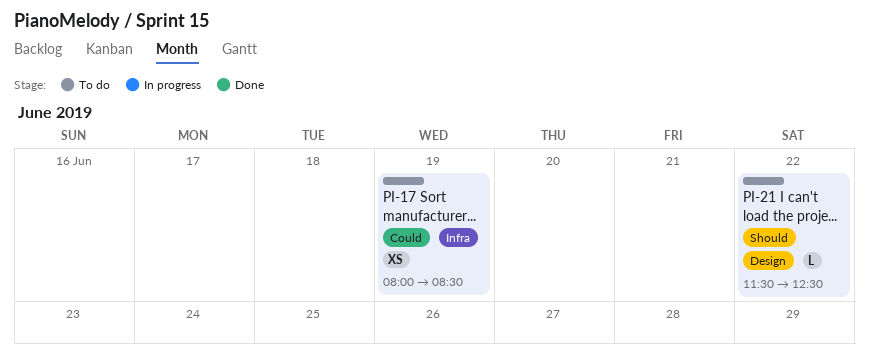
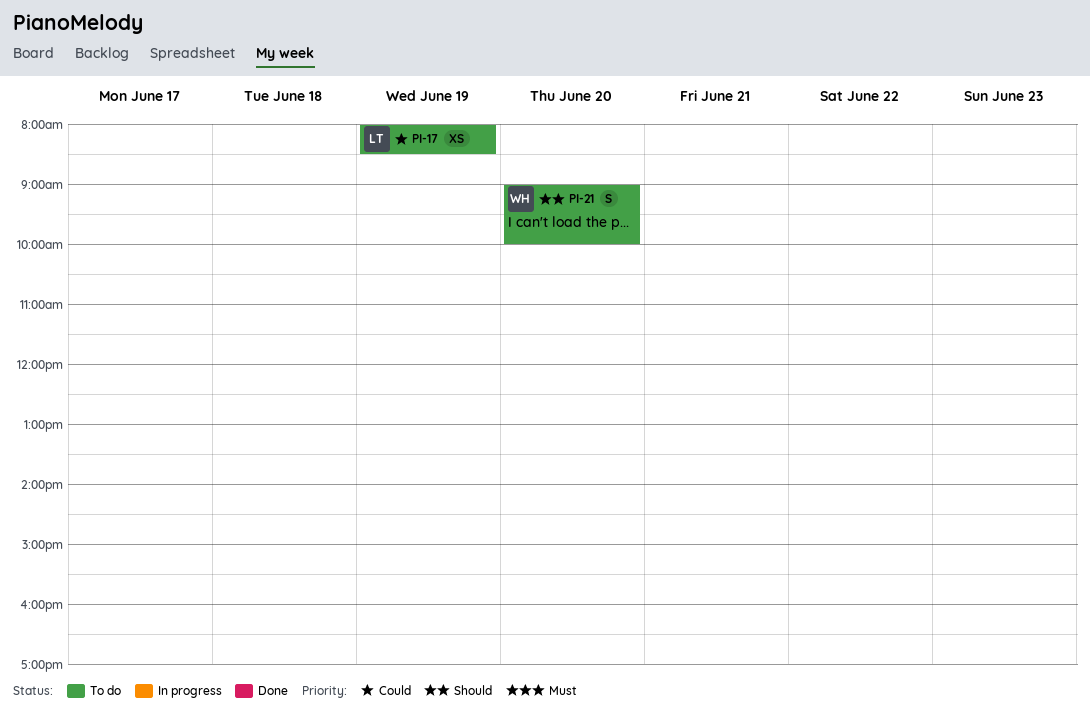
PI-21, estimate: L -> S
PI-21, day: Jun 22 -> Jun 20
PI-21, begins: 11:30 -> 09:00
PI-21, ends: 12:30 -> 10:00

